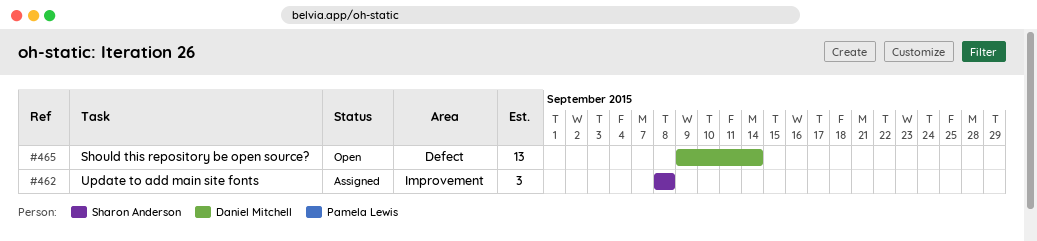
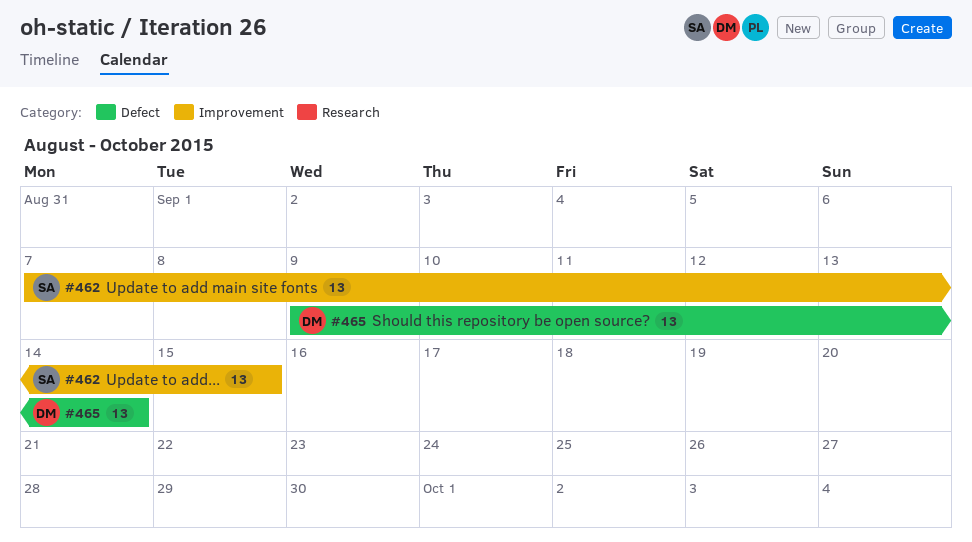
#462, estimate: 3 -> 13
#462, start: Sep 8 -> Sep 7
#462, due: Sep 8 -> Sep 15

